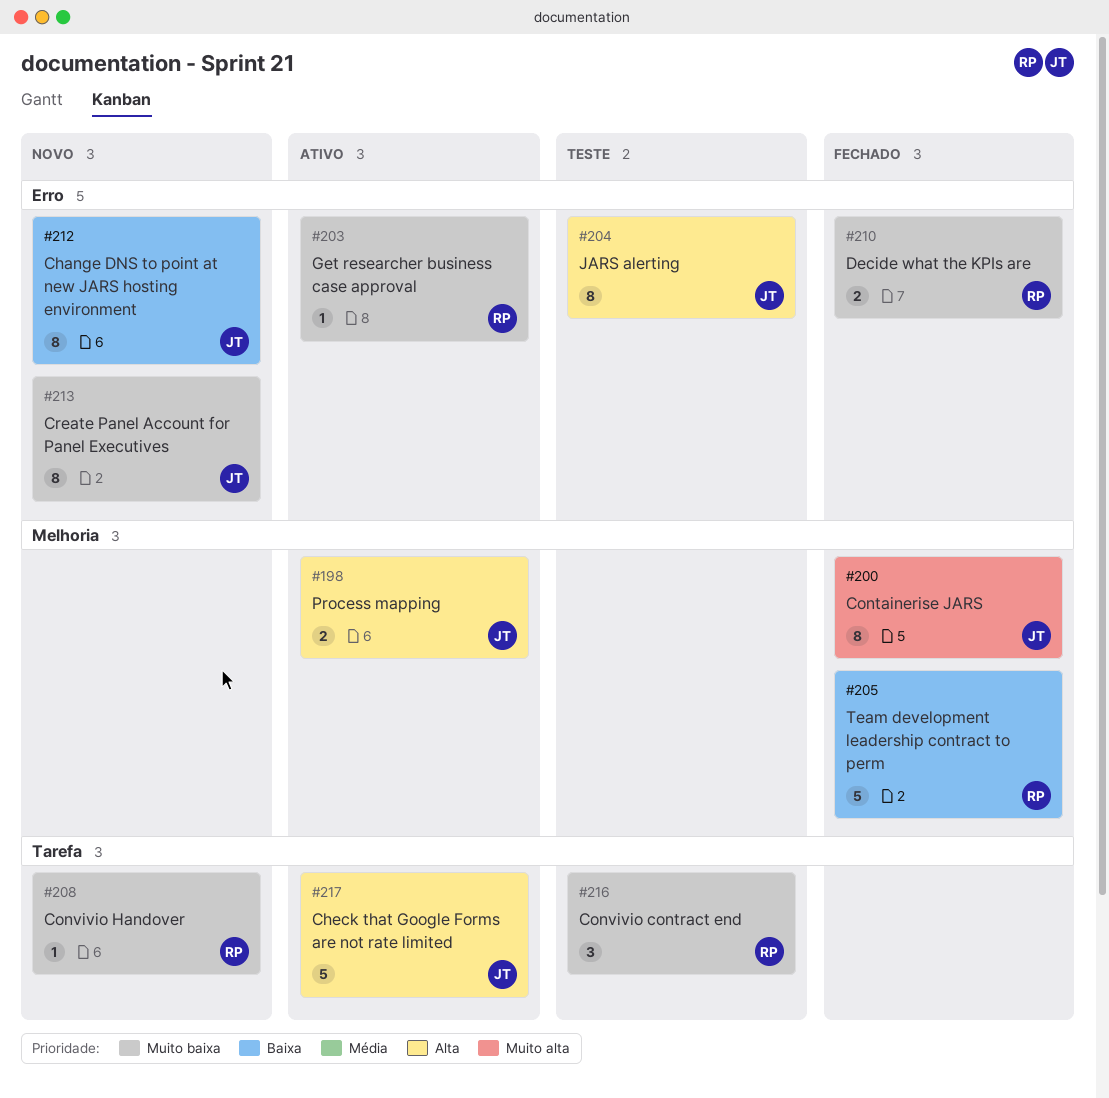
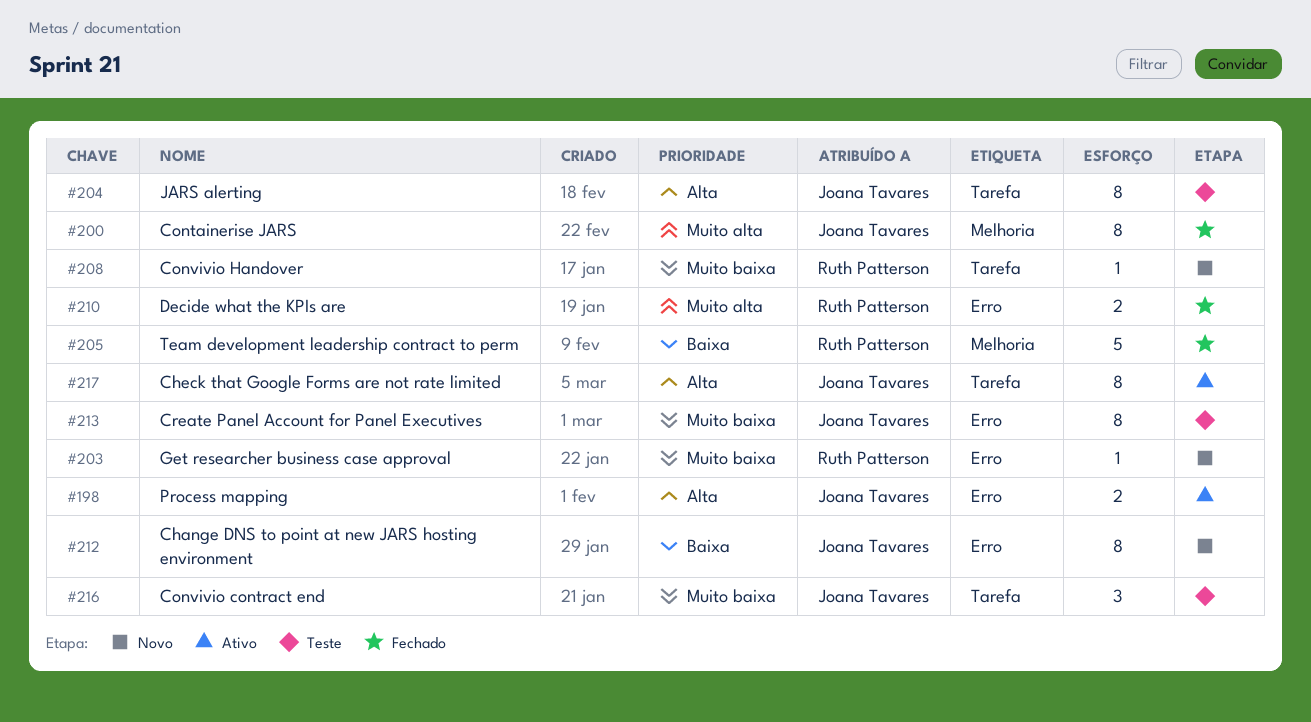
#198, label: Melhoria -> Erro
#203, status: Ativo -> Novo
#204, label: Erro -> Tarefa
#210, priority: Muito baixa -> Muito alta
#213, status: Novo -> Teste
#216, owner: Ruth Patterson -> Joana Tavares
#217, estimate: 5 -> 8

